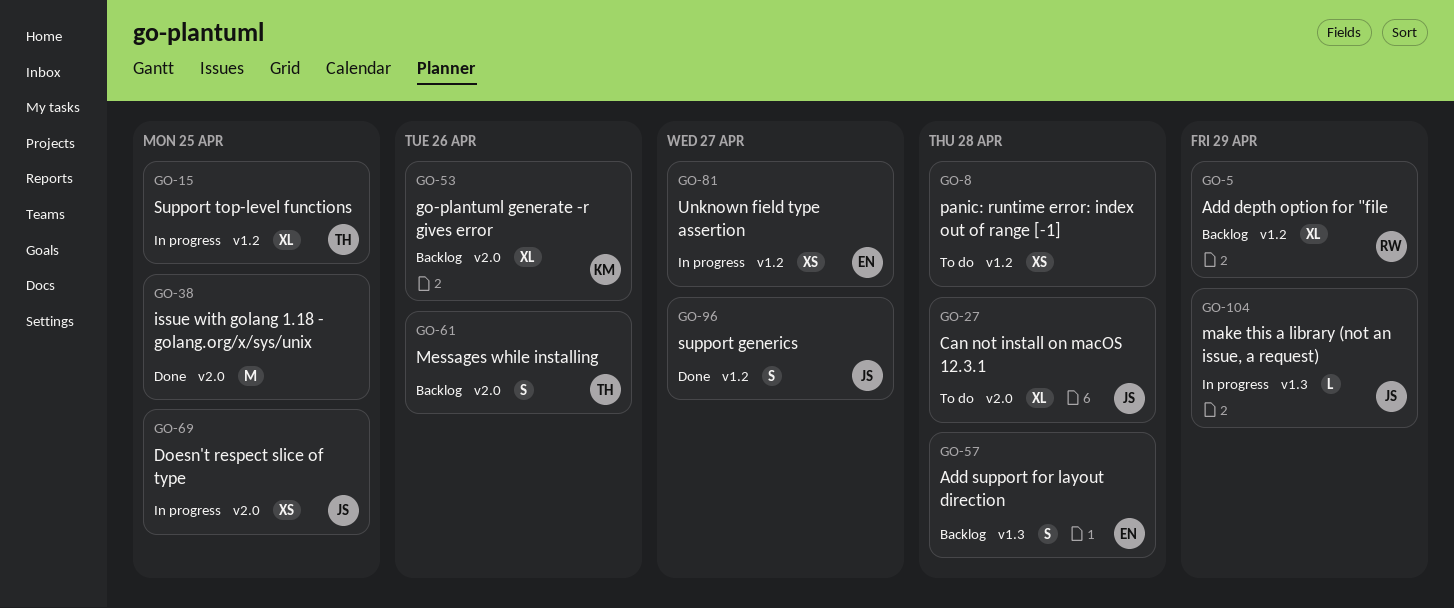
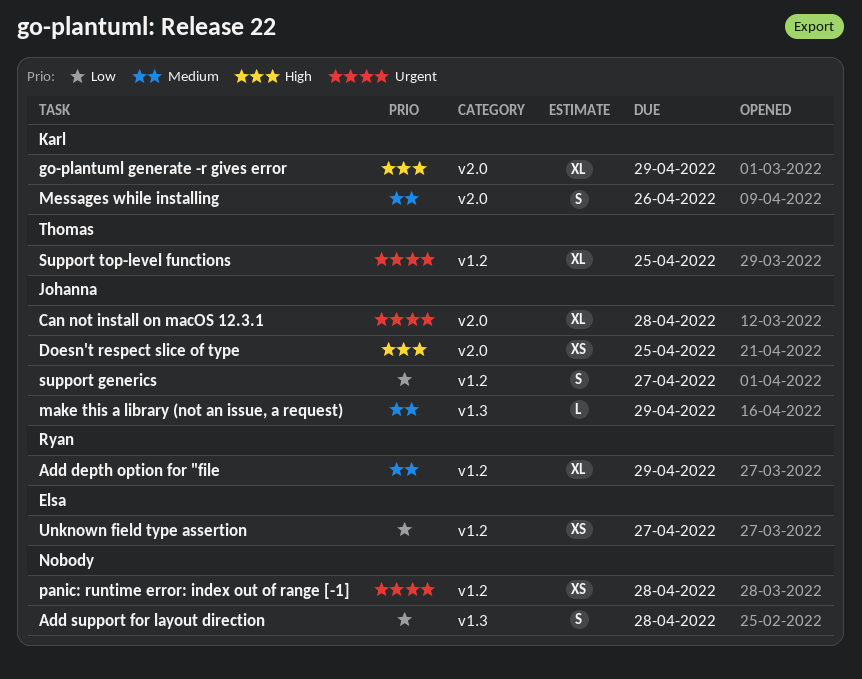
Add support for layout direction, owner: Elsa -> none
go-plantuml generate -r gives error, due: Apr 26 -> Apr 29
issue with golang 1.18 - golang.org/x/sys/unix: present -> none
Messages while installing, owner: Thomas -> Karl

